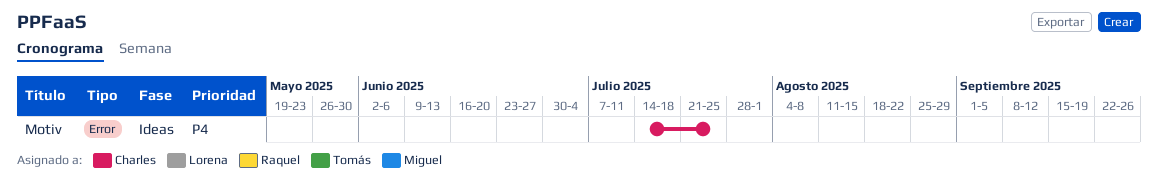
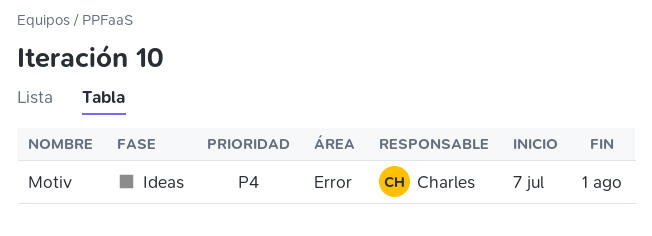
Motiv, start: Jul 14 -> Jul 7
Motiv, due: Jul 25 -> Aug 1

